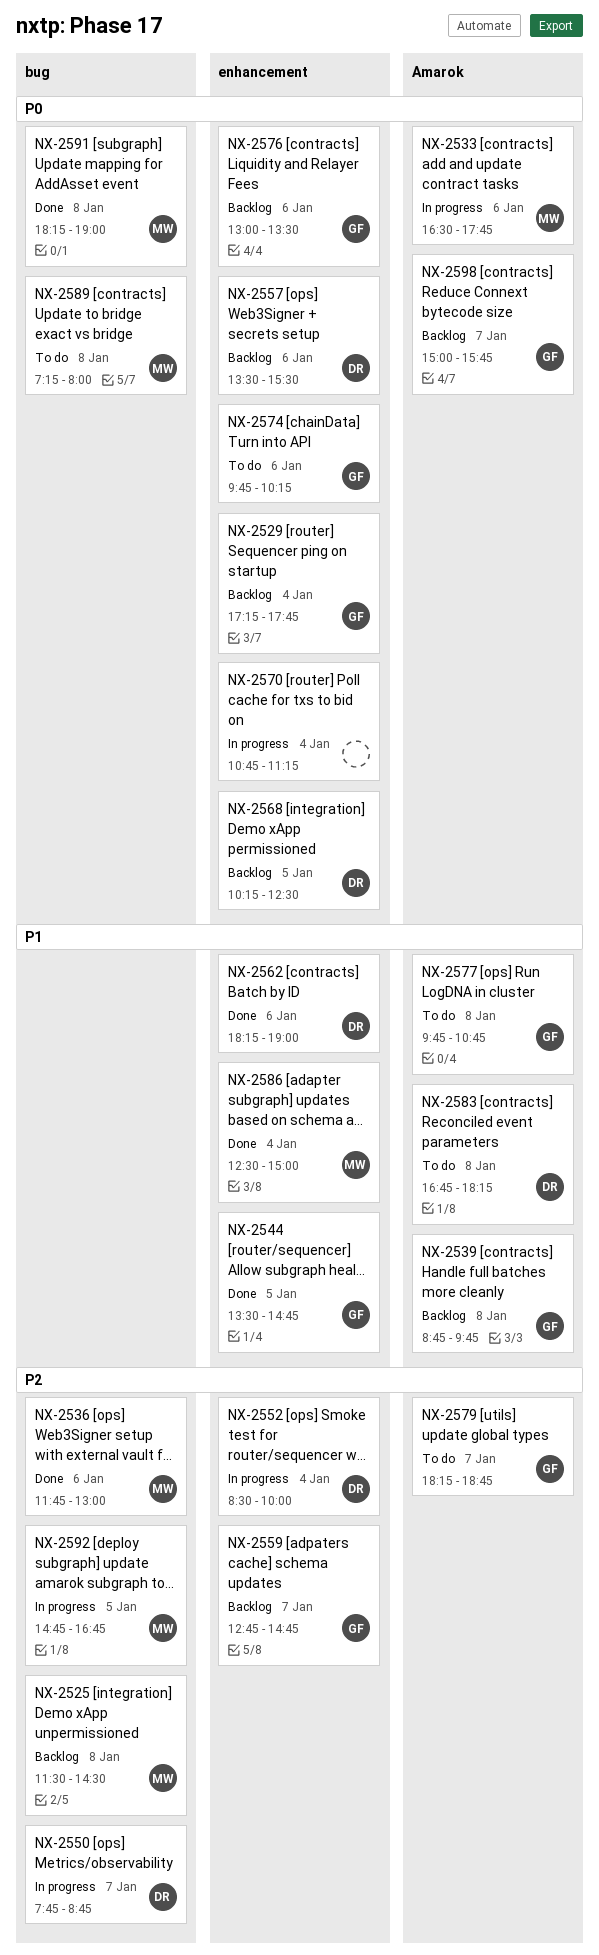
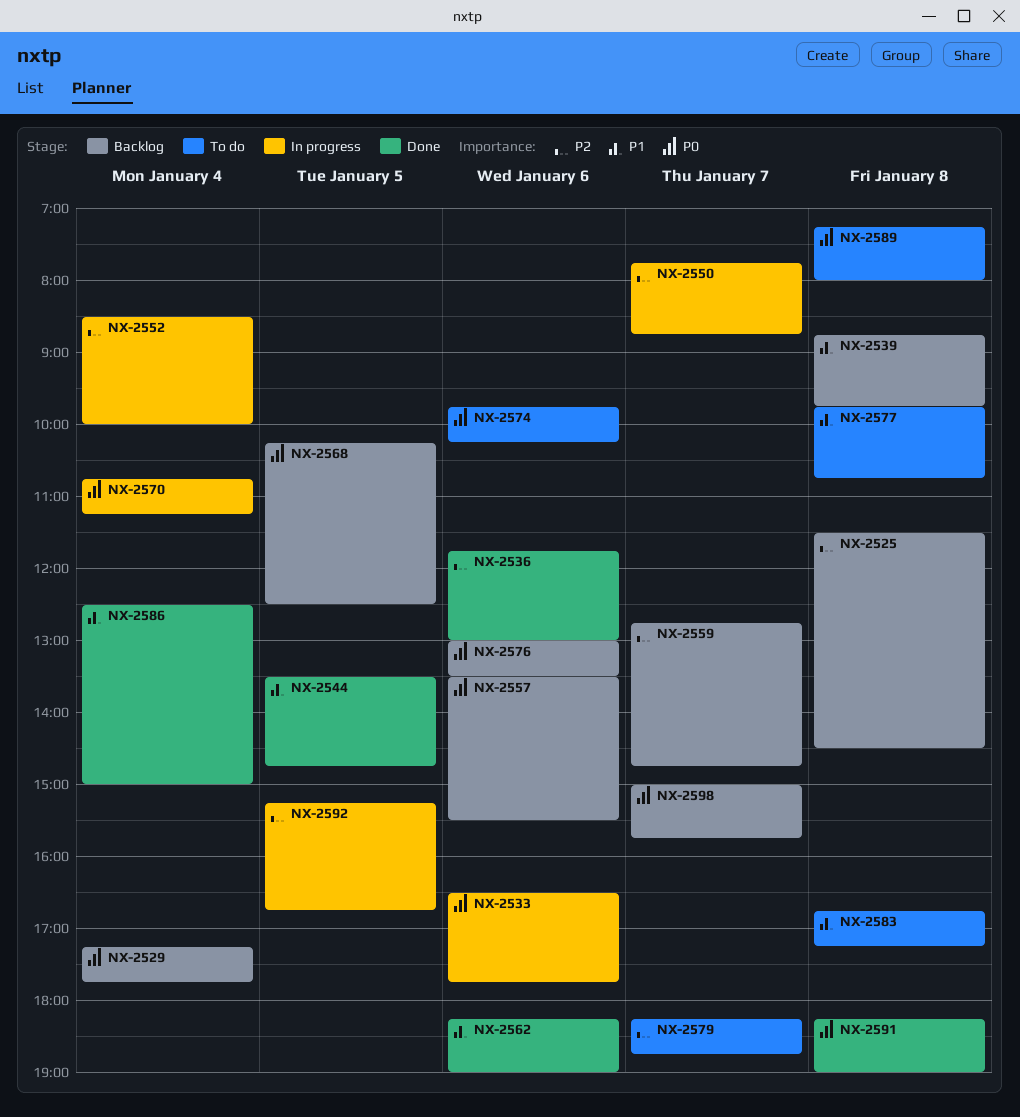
NX-2583, ends: 18:15 -> 17:15
NX-2592, begins: 14:45 -> 15:15

